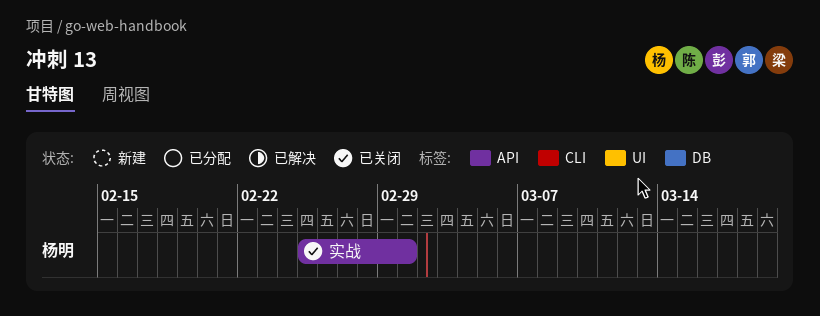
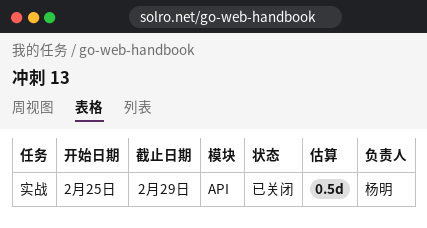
实战, due: Mar 1 -> Feb 29

